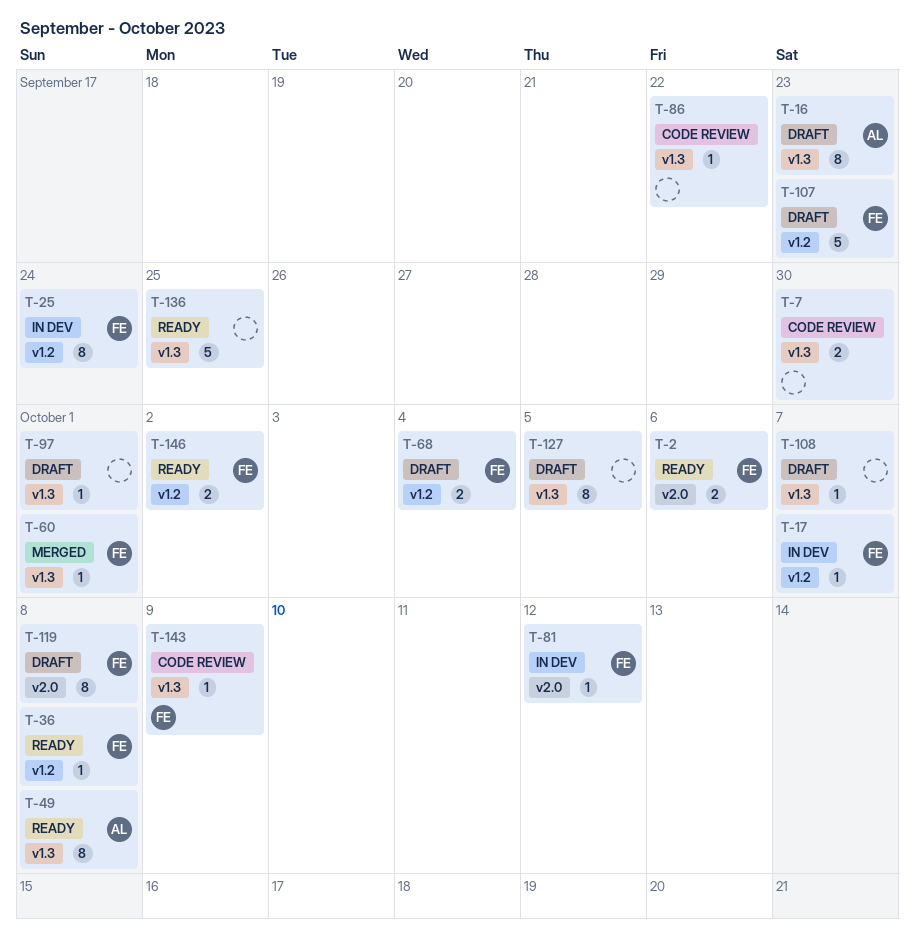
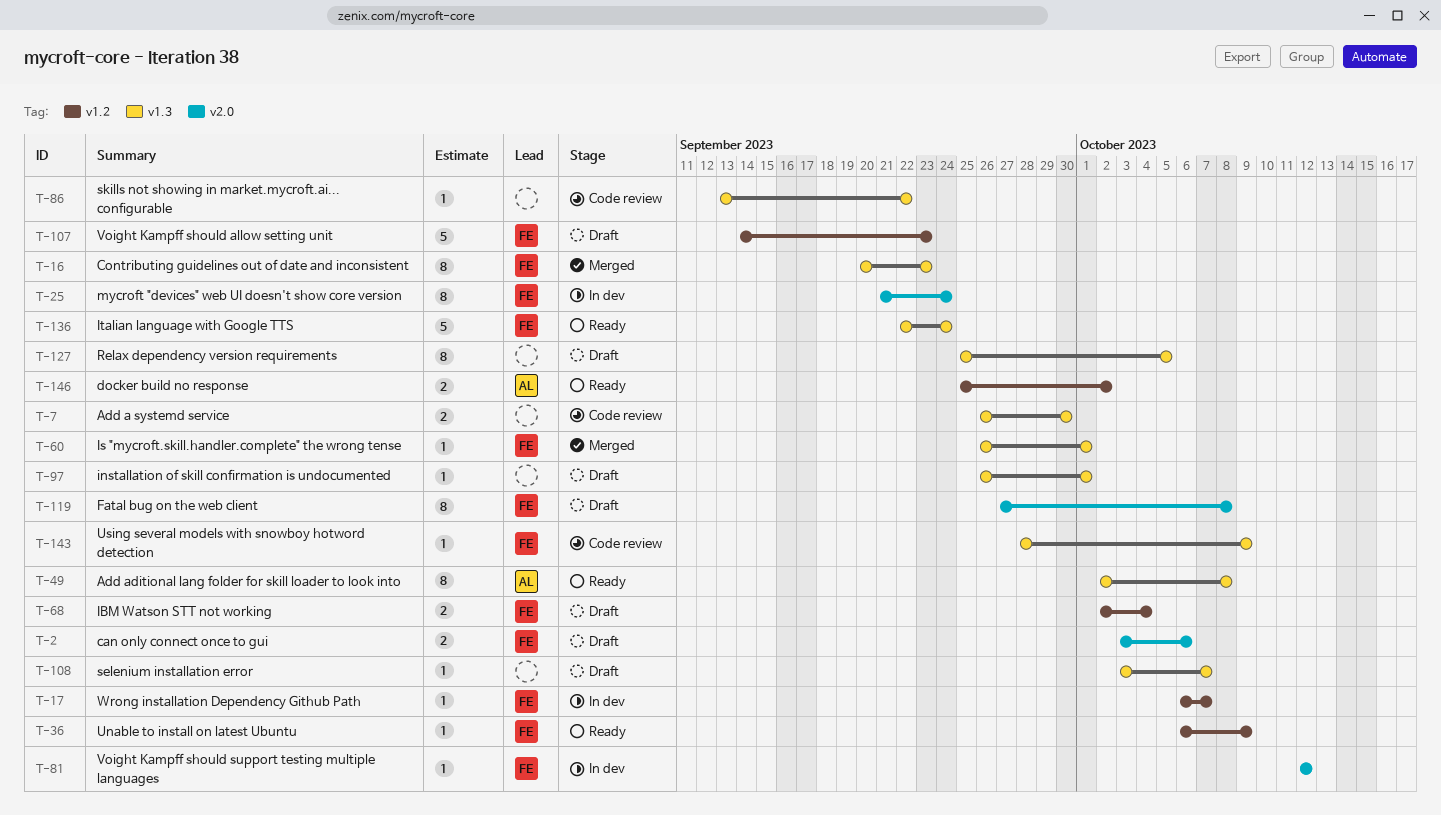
T-2, status: Ready -> Draft
T-16, status: Draft -> Merged
T-16, owner: AL -> FE
T-25, label: v1.2 -> v2.0
T-36, due: Oct 8 -> Oct 9
T-136, owner: none -> FE
T-136, due: Sep 25 -> Sep 24
T-146, owner: FE -> AL

